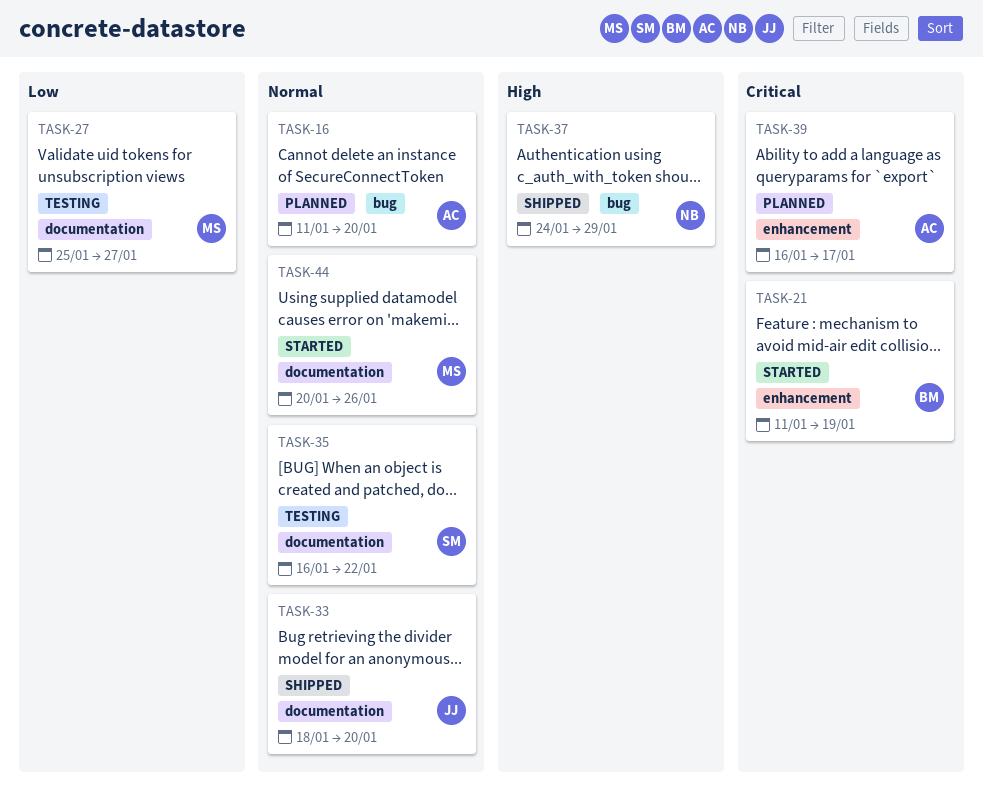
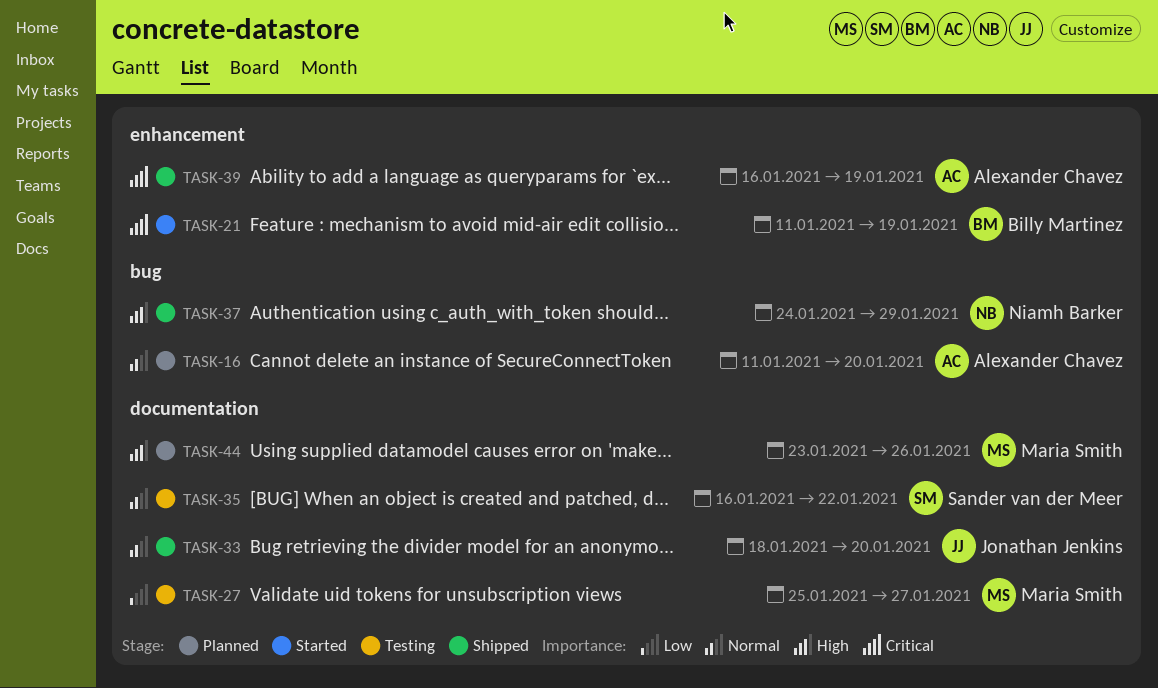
TASK-39, status: Planned -> Shipped
TASK-39, due: Jan 17 -> Jan 19
TASK-44, status: Started -> Planned
TASK-44, priority: Normal -> High
TASK-44, start: Jan 20 -> Jan 23

